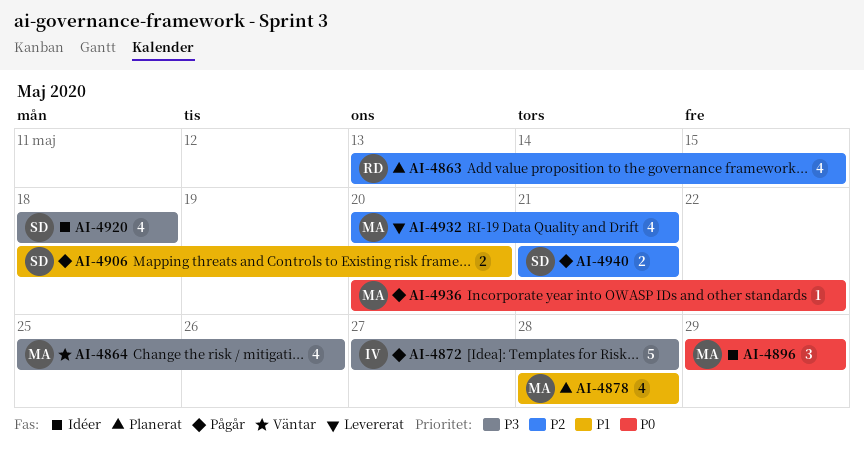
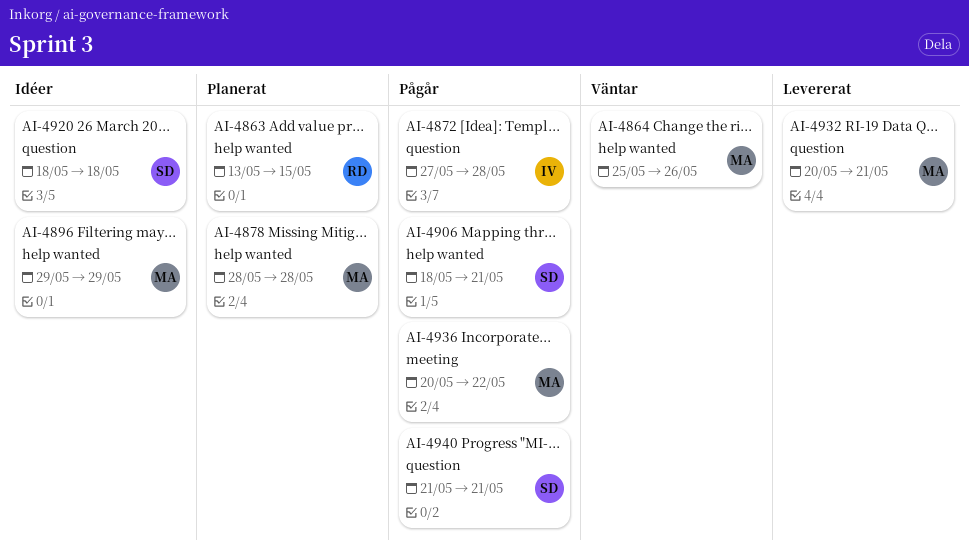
AI-4906, due: May 20 -> May 21

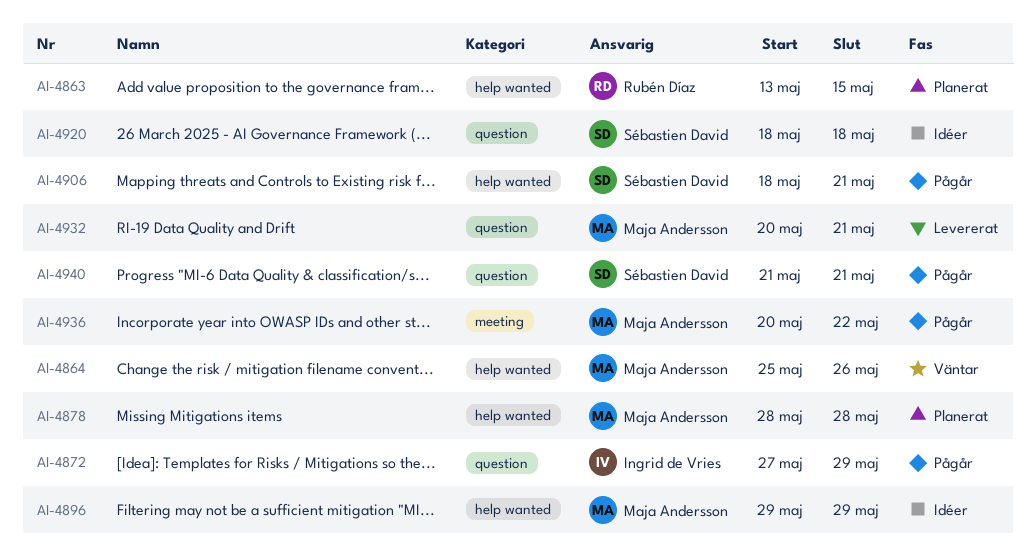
AI-4872, due: May 28 -> May 29

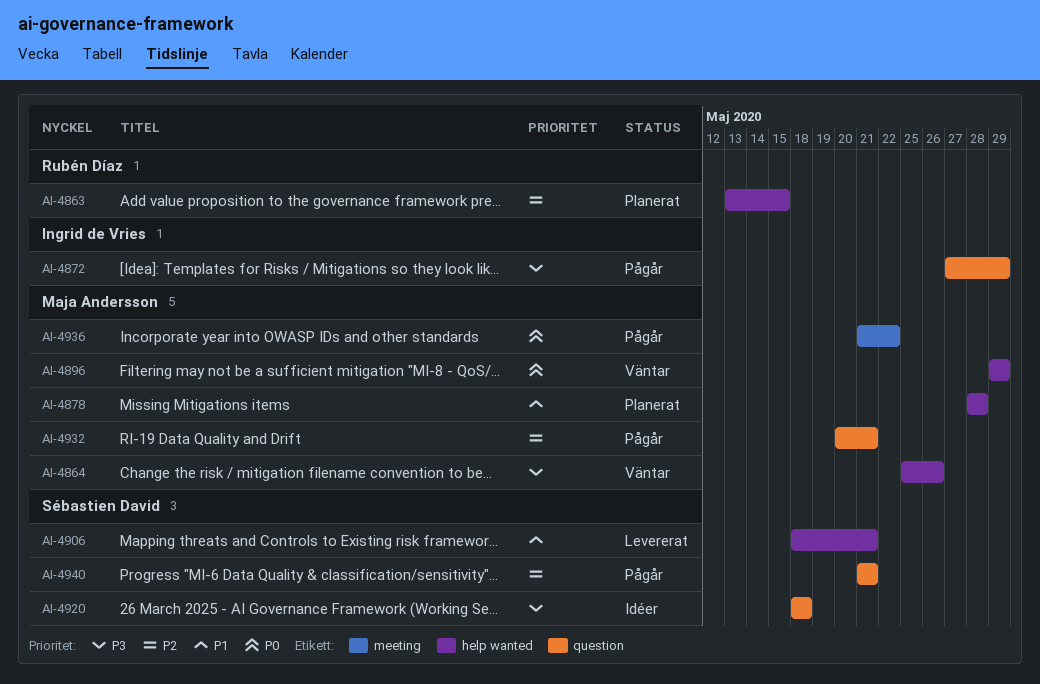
AI-4896, status: Idéer -> Väntar
AI-4906, status: Pågår -> Levererat
AI-4932, status: Levererat -> Pågår
AI-4936, start: May 20 -> May 21

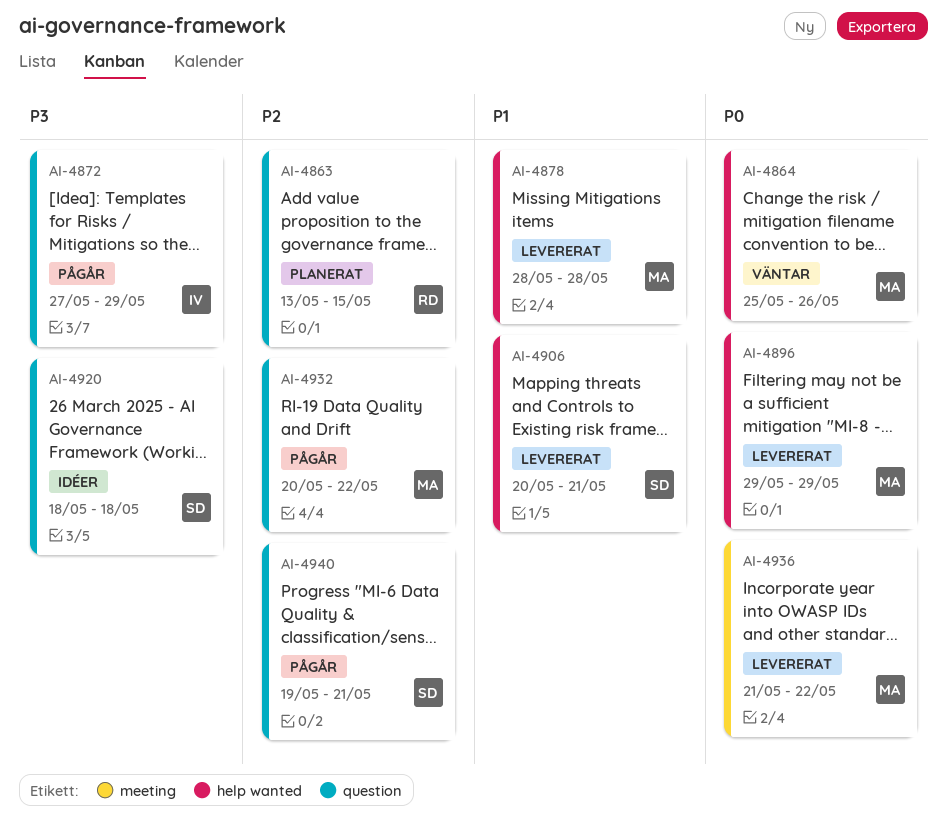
AI-4863, label: help wanted -> question
AI-4864, priority: P3 -> P0
AI-4878, status: Planerat -> Levererat
AI-4896, status: Väntar -> Levererat
AI-4906, start: May 18 -> May 20
AI-4932, due: May 21 -> May 22
AI-4936, status: Pågår -> Levererat
AI-4940, start: May 21 -> May 19

